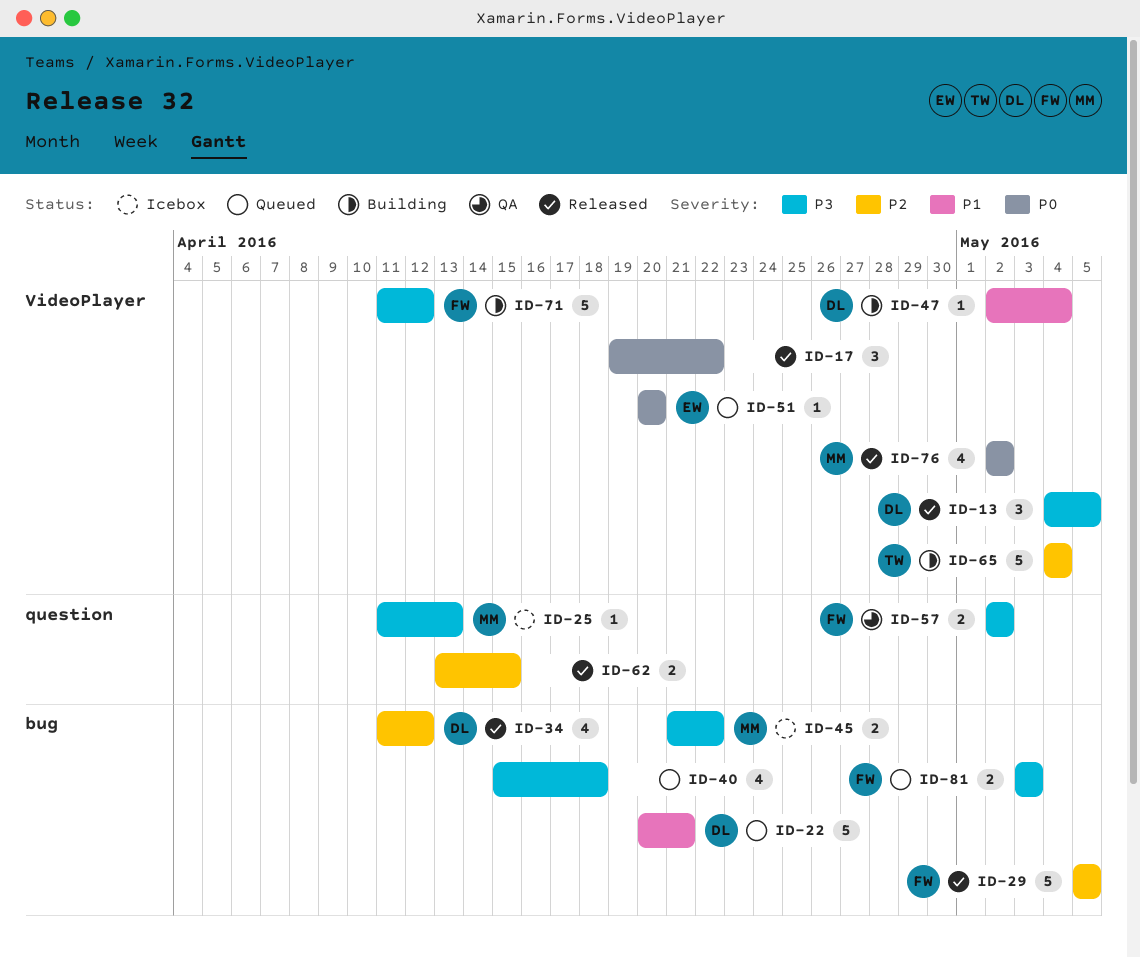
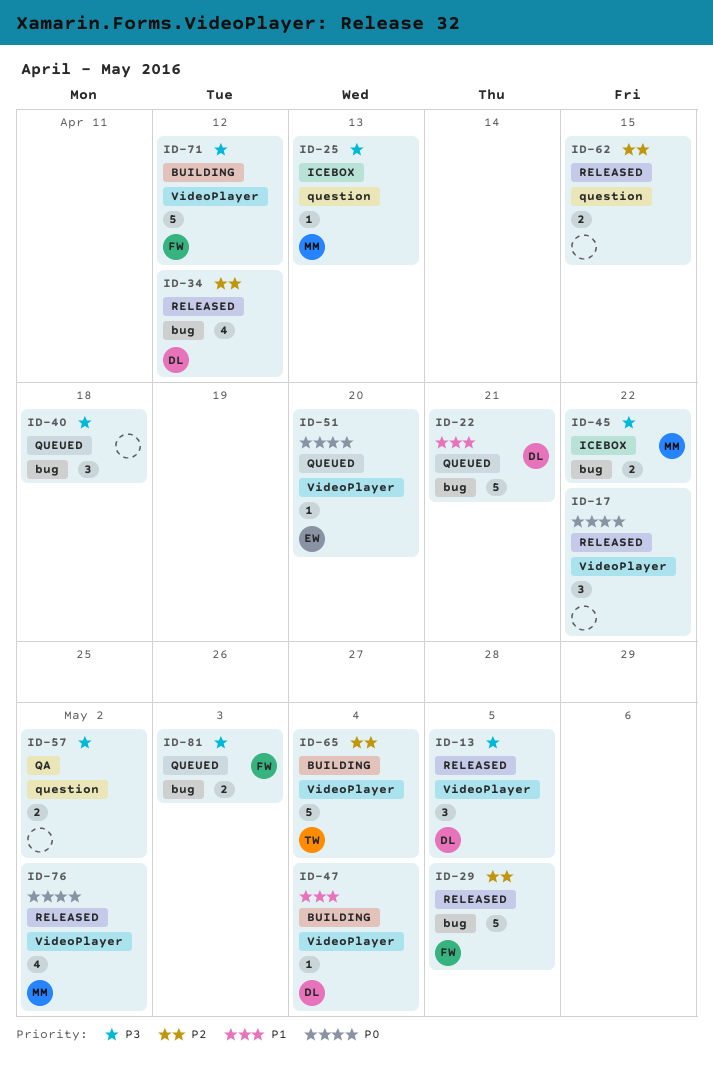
ID-40, estimate: 4 -> 3
ID-57, owner: FW -> none

